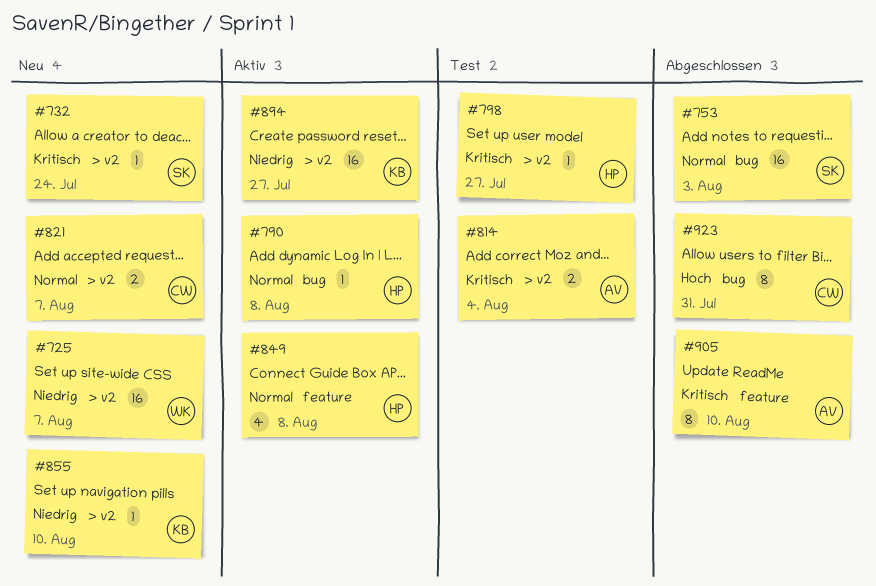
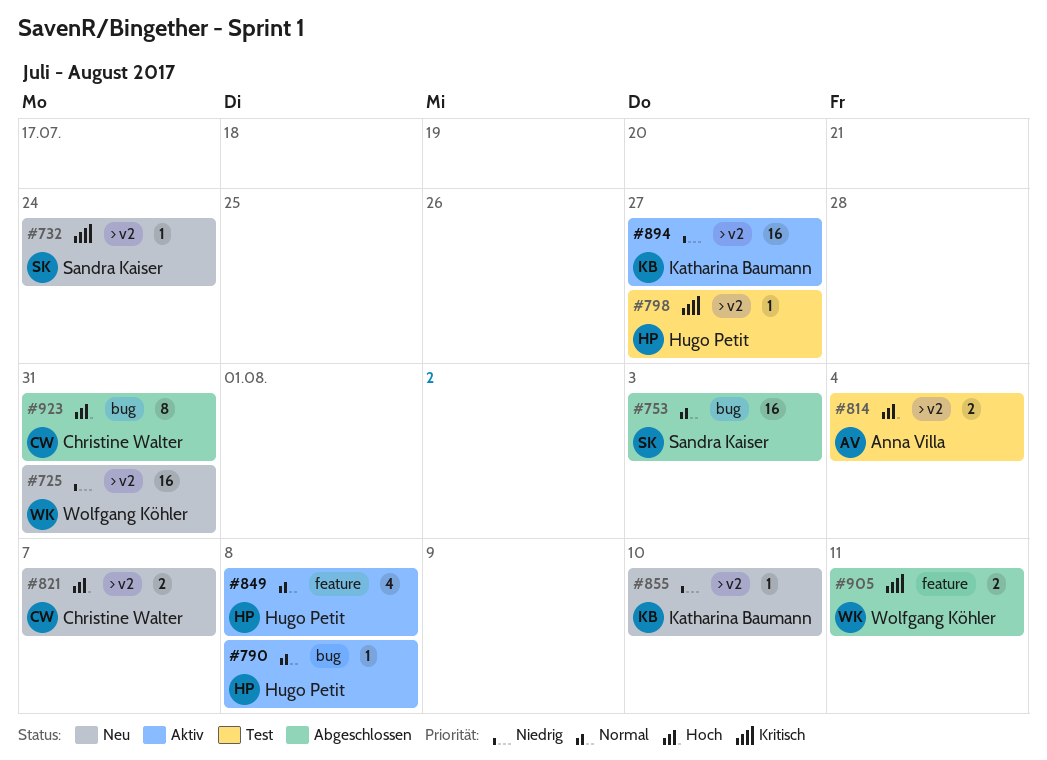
#725, due: Aug 7 -> Jul 31
#814, priority: Kritisch -> Hoch
#821, priority: Normal -> Hoch
#905, owner: Anna Villa -> Wolfgang Köhler
#905, estimate: 8 -> 2
#905, due: Aug 10 -> Aug 11

